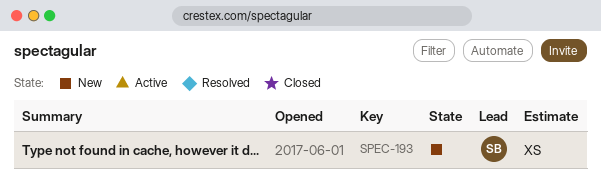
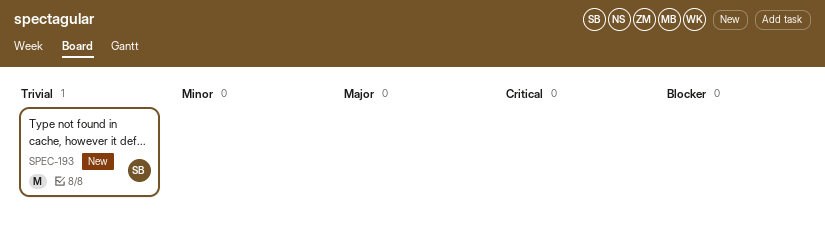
SPEC-193, estimate: XS -> M

